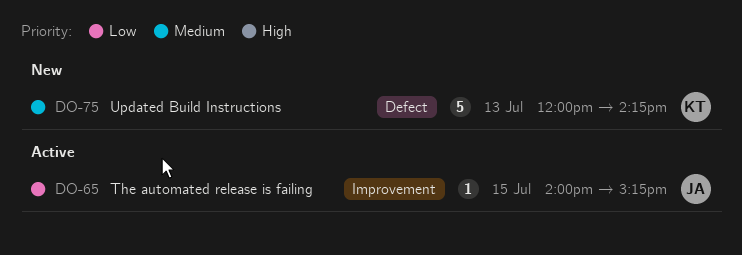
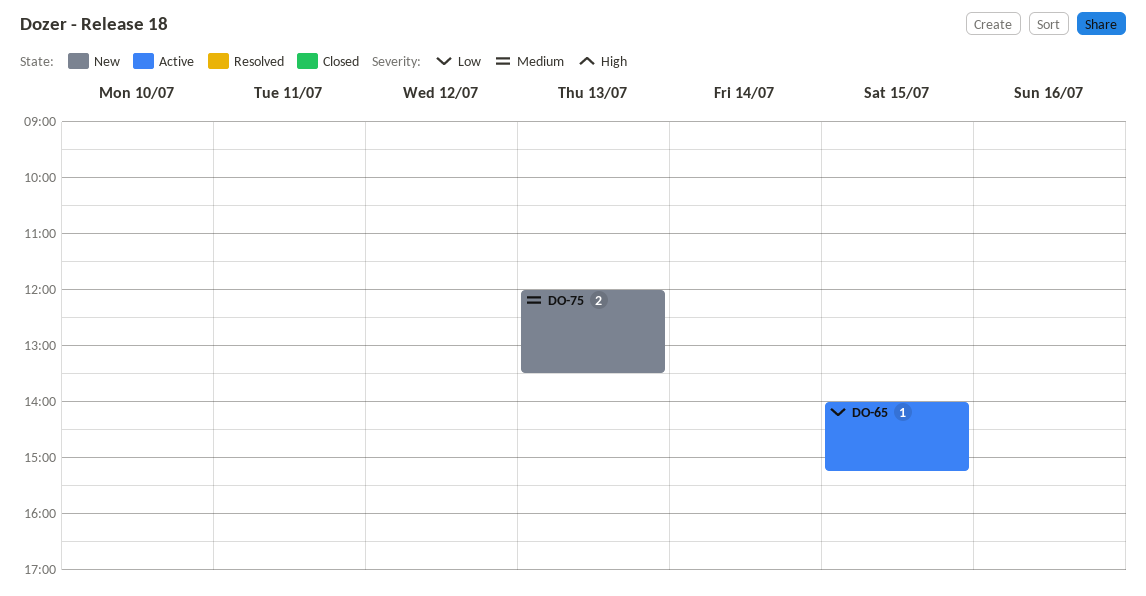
DO-75, estimate: 5 -> 2
DO-75, ends: 14:15 -> 13:30

